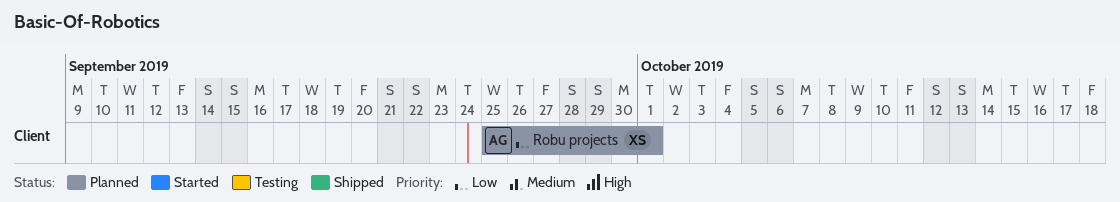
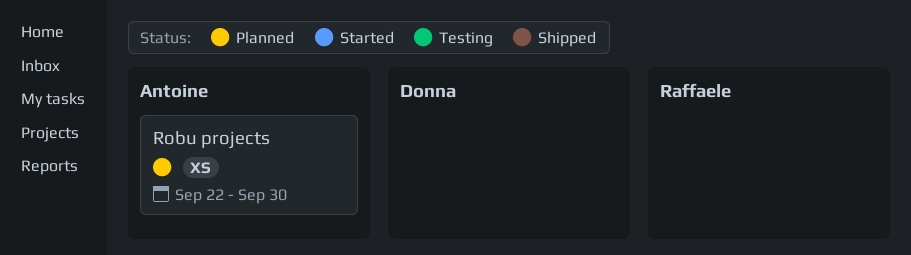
Robu projects, start: Sep 25 -> Sep 22
Robu projects, due: Oct 1 -> Sep 30

